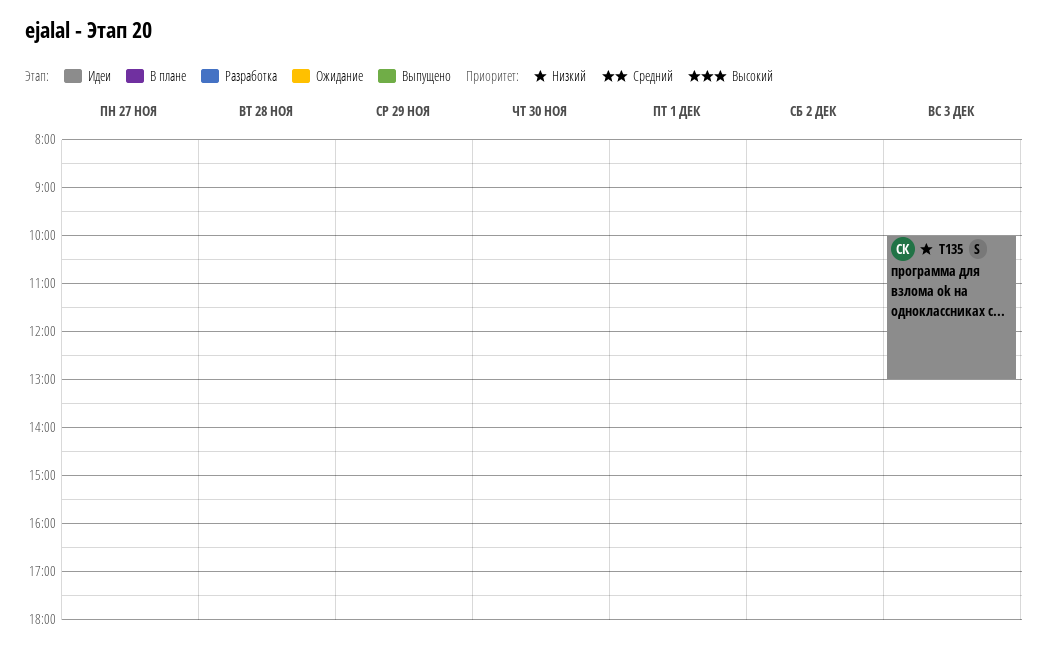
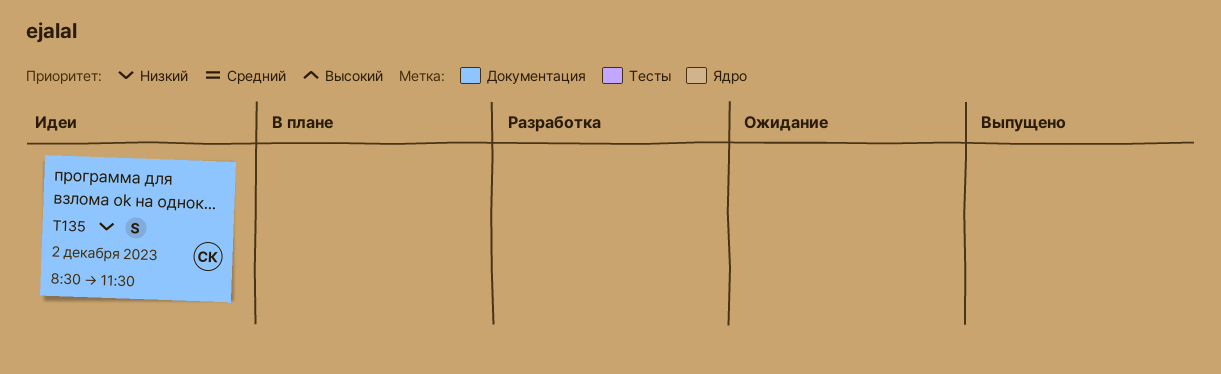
T135, day: Dec 3 -> Dec 2
T135, begins: 10:00 -> 08:30
T135, ends: 13:00 -> 11:30

